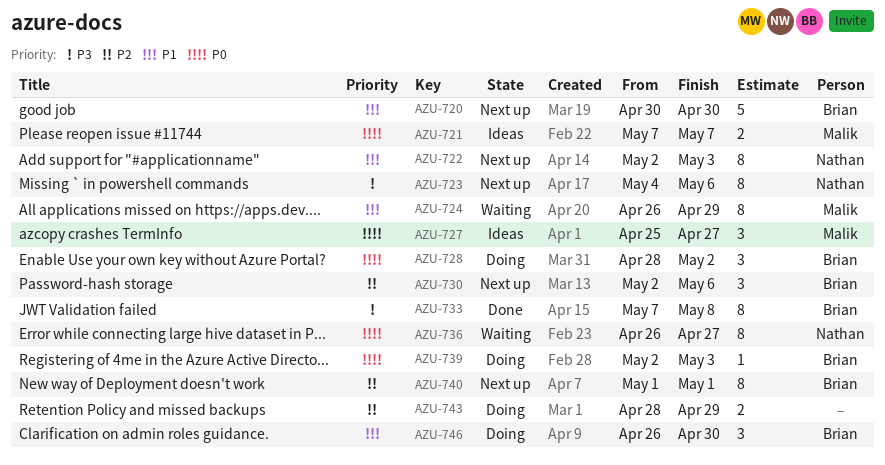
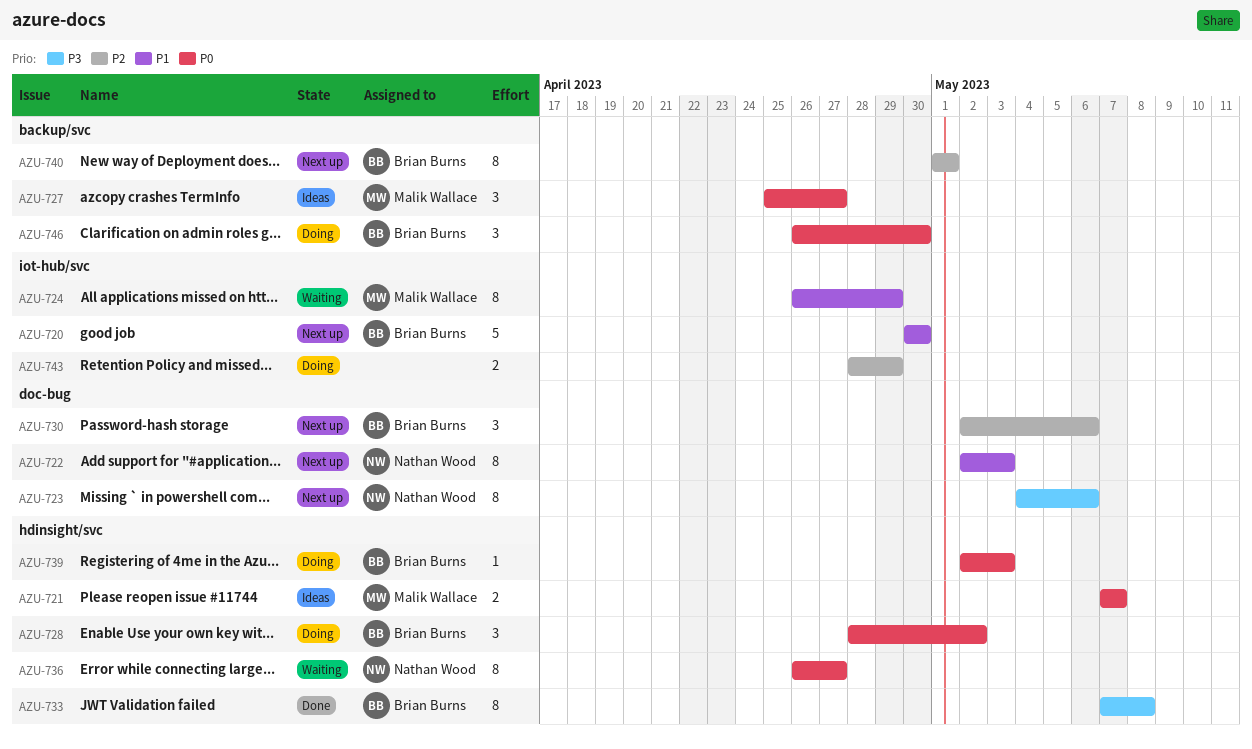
AZU-746, priority: P1 -> P0

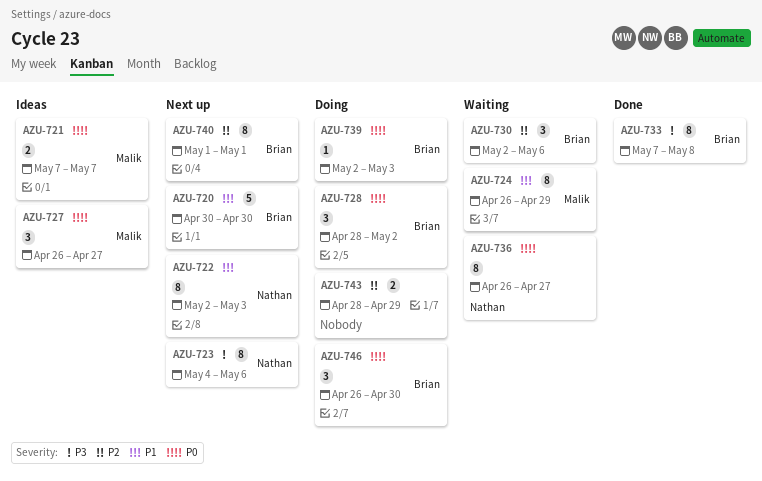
AZU-727, start: Apr 25 -> Apr 26
AZU-730, status: Next up -> Waiting

